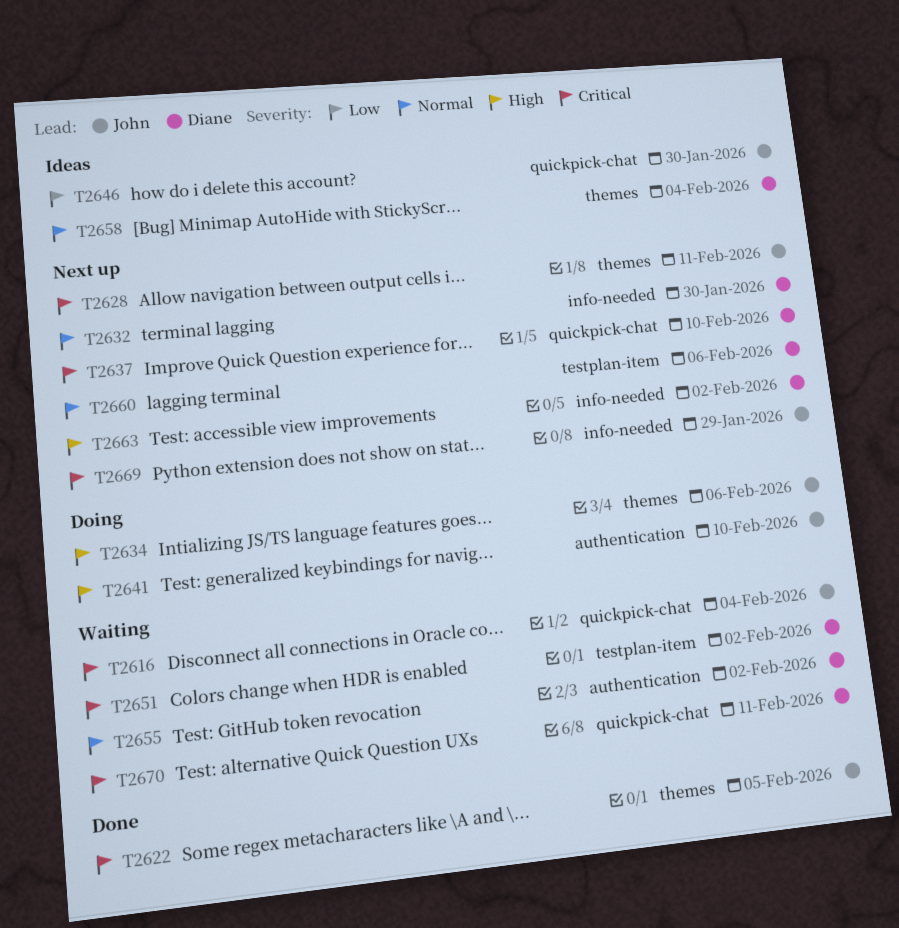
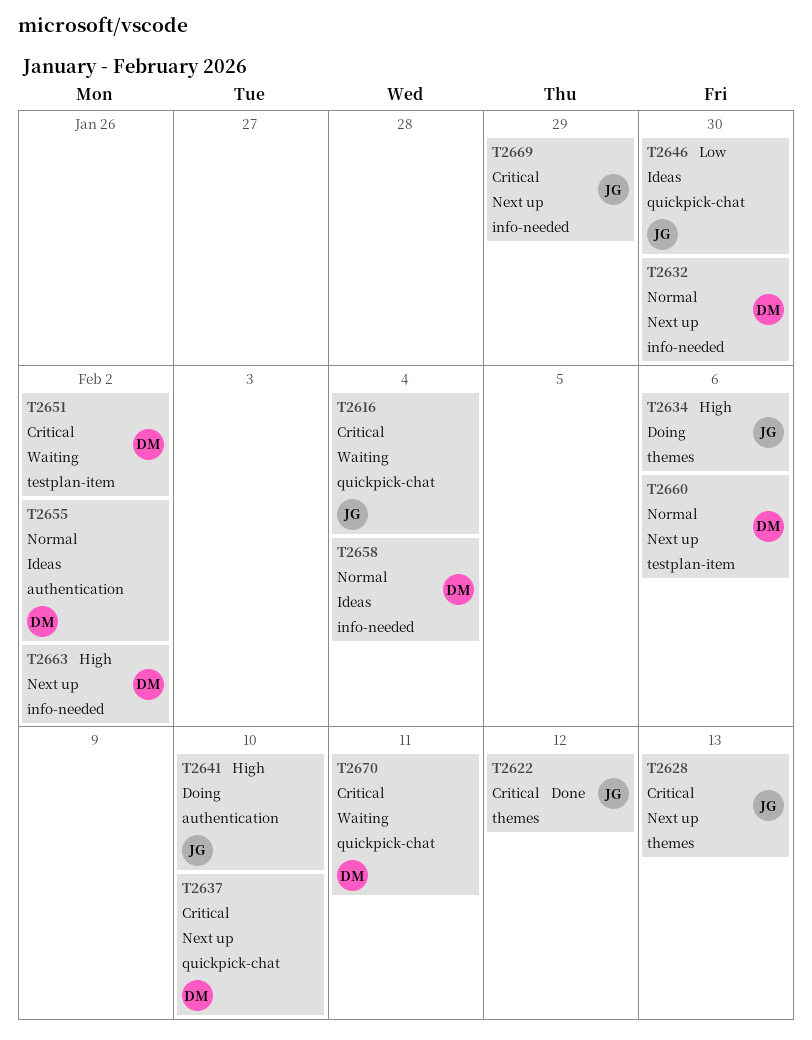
T2622, due: Feb 5 -> Feb 12
T2628, due: Feb 11 -> Feb 13
T2655, status: Waiting -> Ideas
T2658, label: themes -> info-needed

